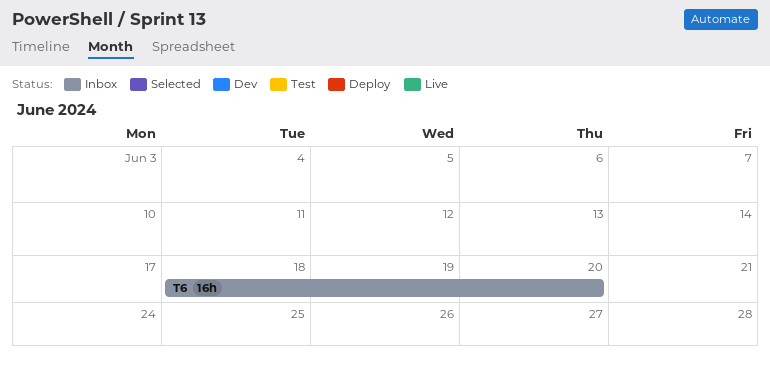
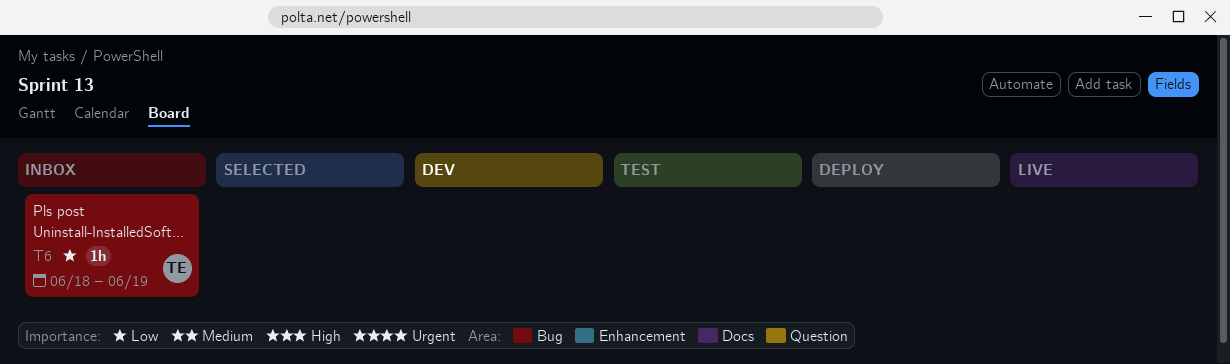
T6, estimate: 16h -> 1h
T6, due: Jun 20 -> Jun 19

